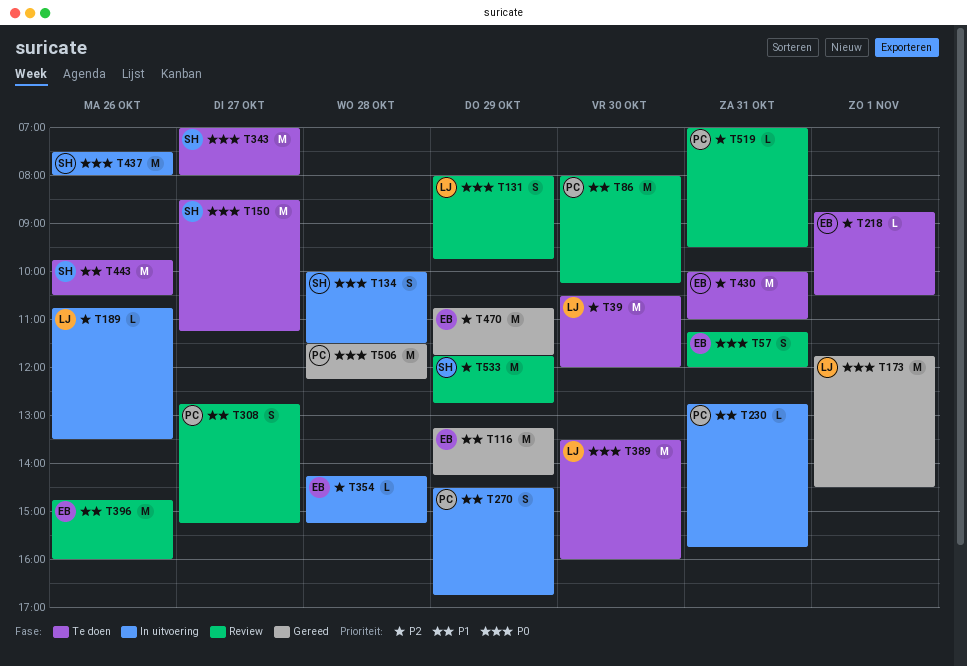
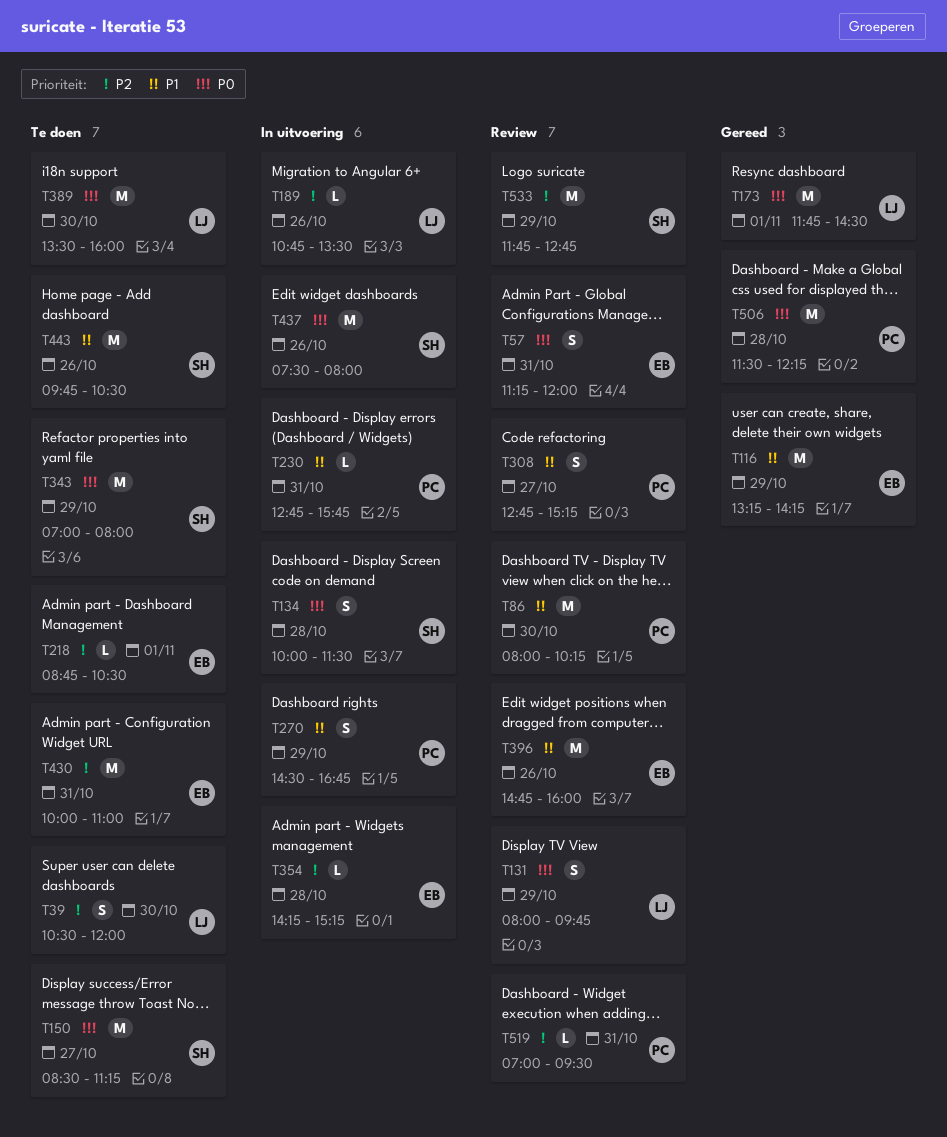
T39, estimate: M -> S
T343, day: Oct 27 -> Oct 29
T470: present -> none

